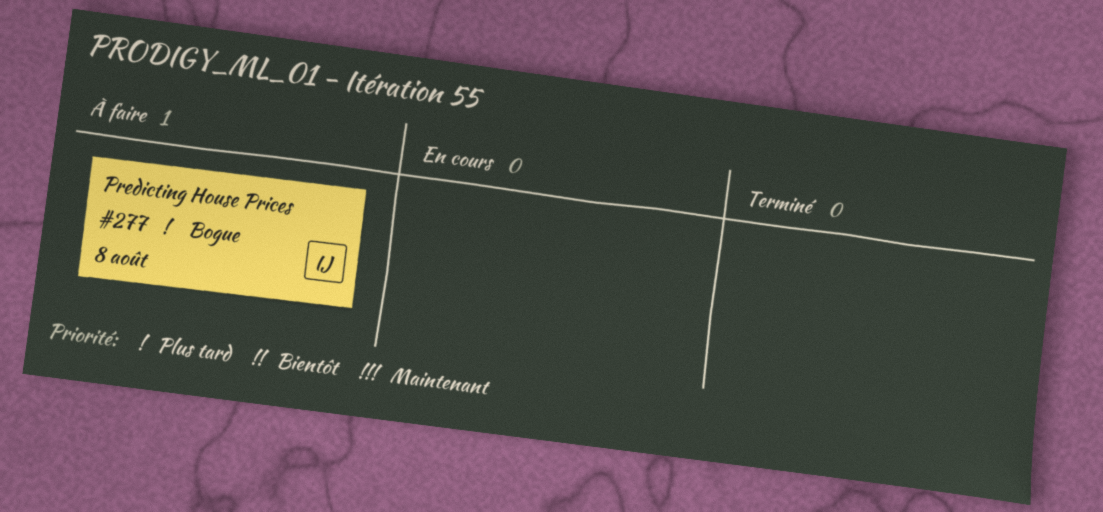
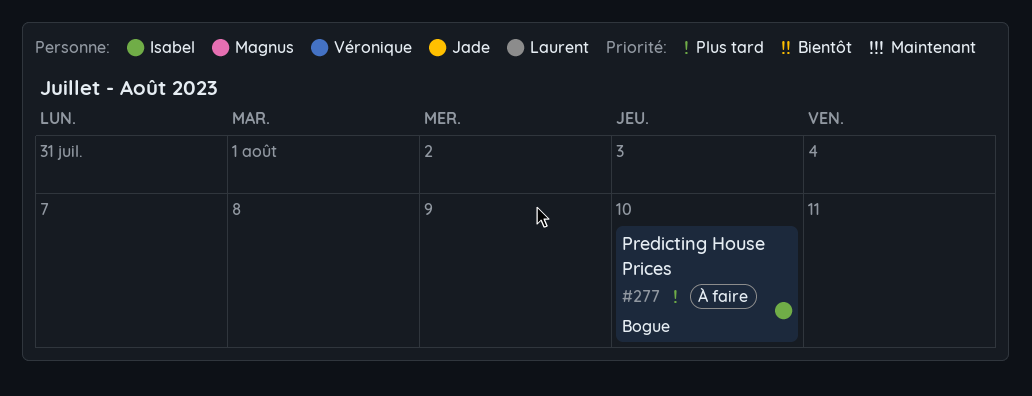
#277, due: Aug 8 -> Aug 10

